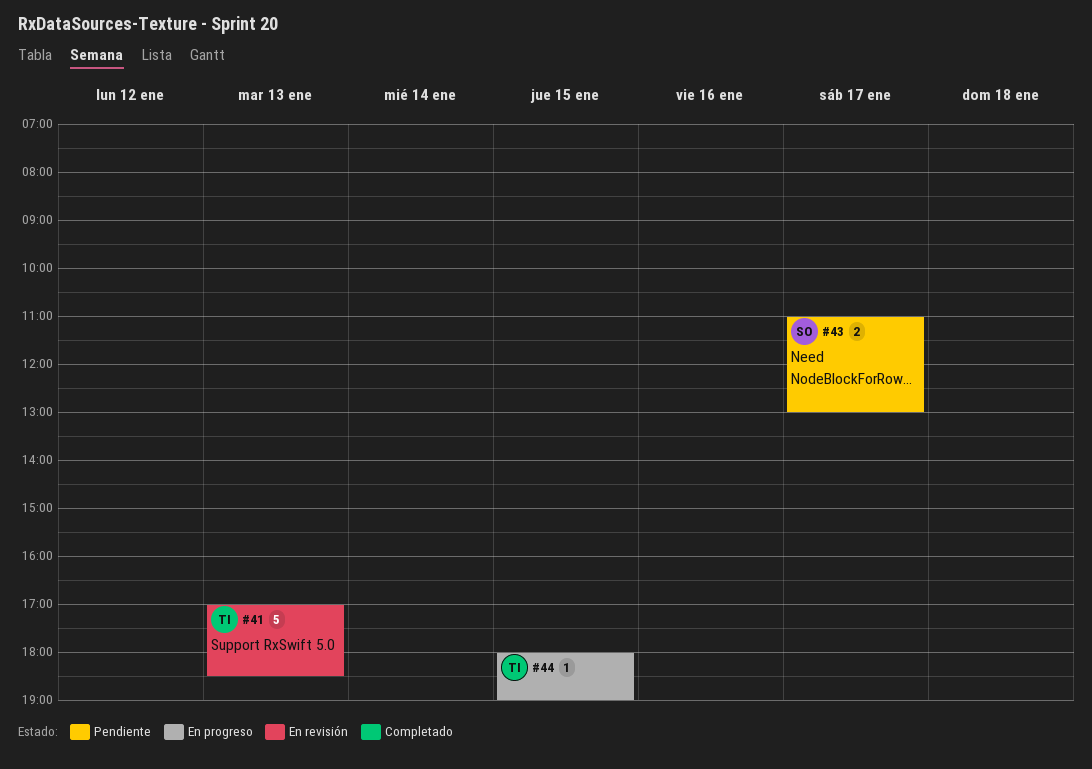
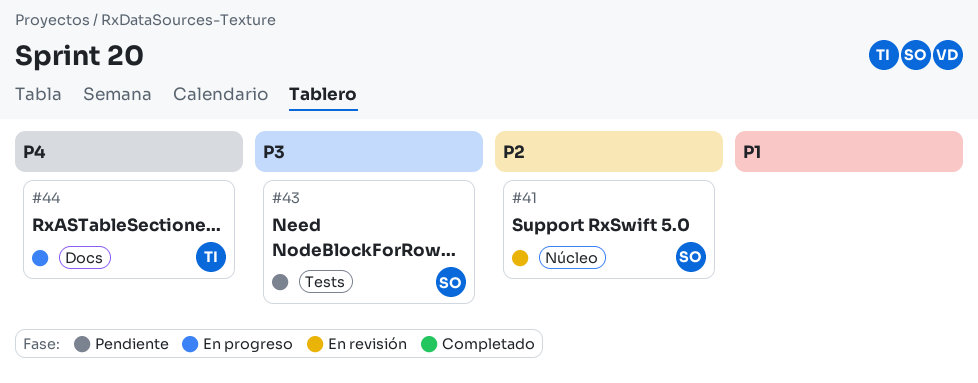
#41, owner: TI -> SO

